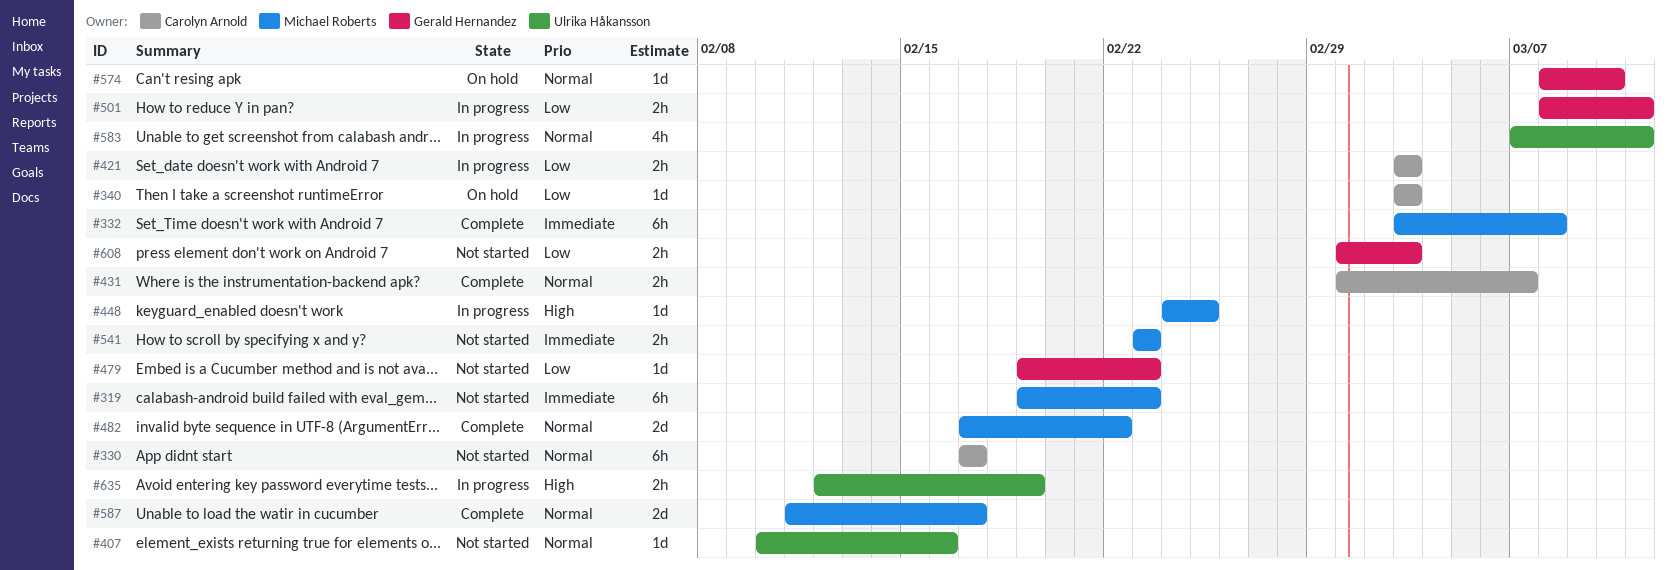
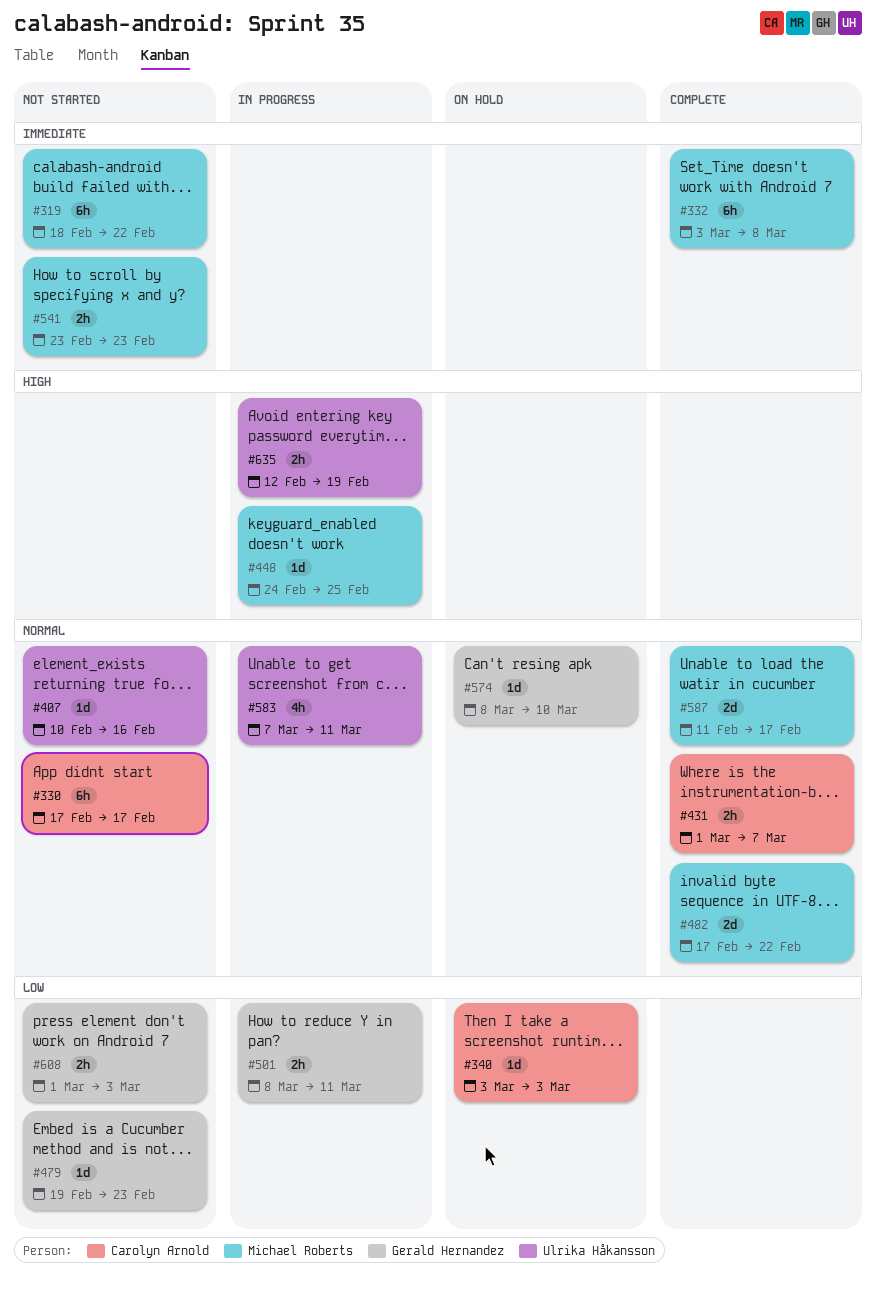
#319, start: Feb 19 -> Feb 18
#319, due: Feb 23 -> Feb 22
#421: present -> none

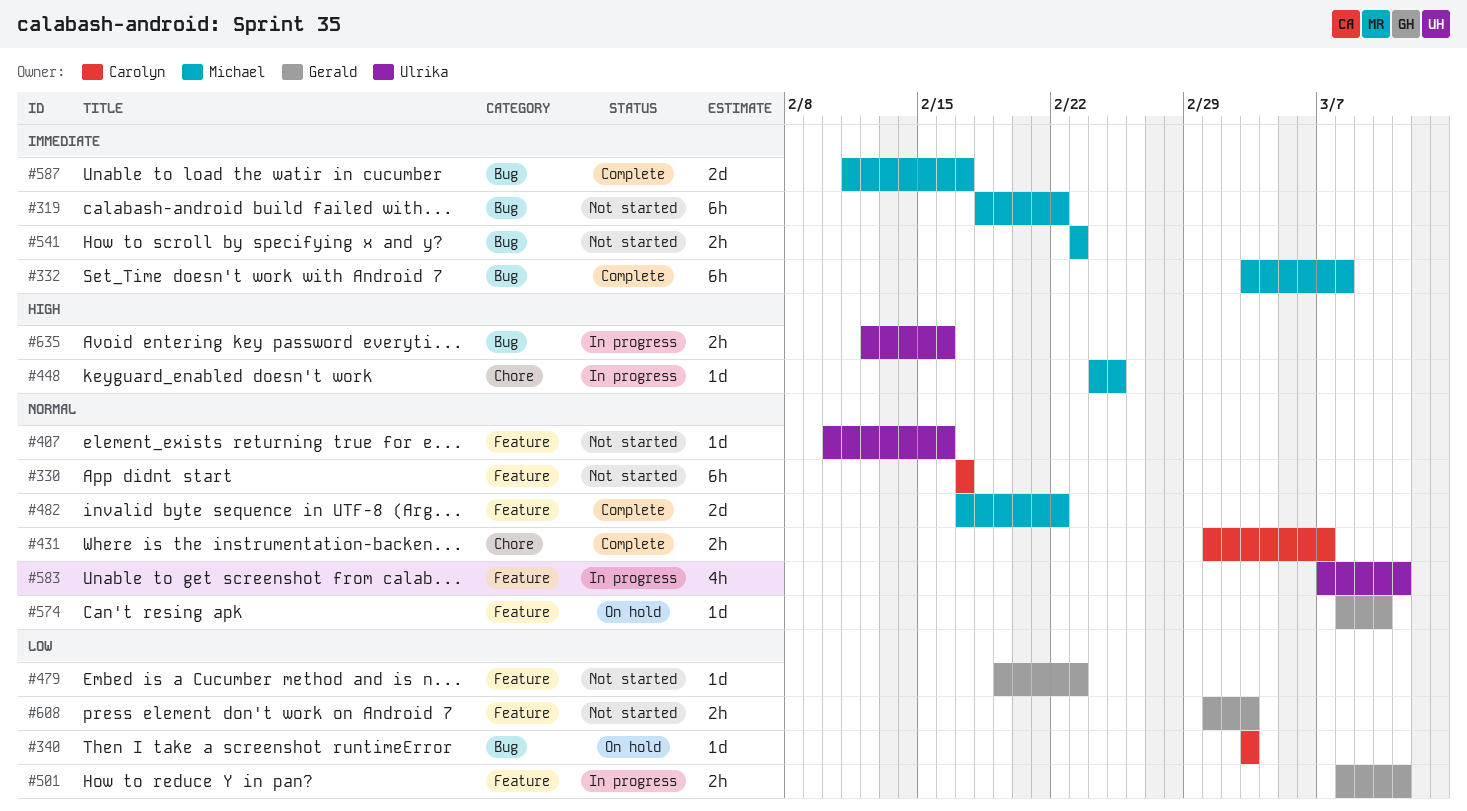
#587, priority: Normal -> Immediate
#635, due: Feb 19 -> Feb 16

